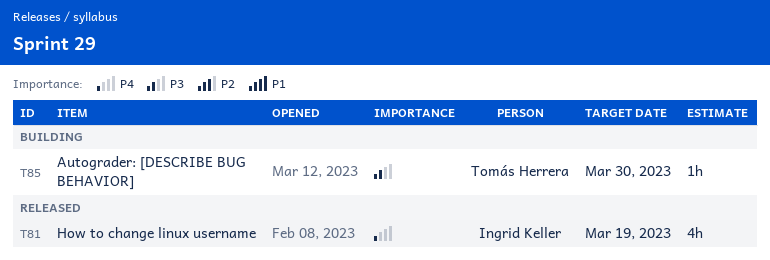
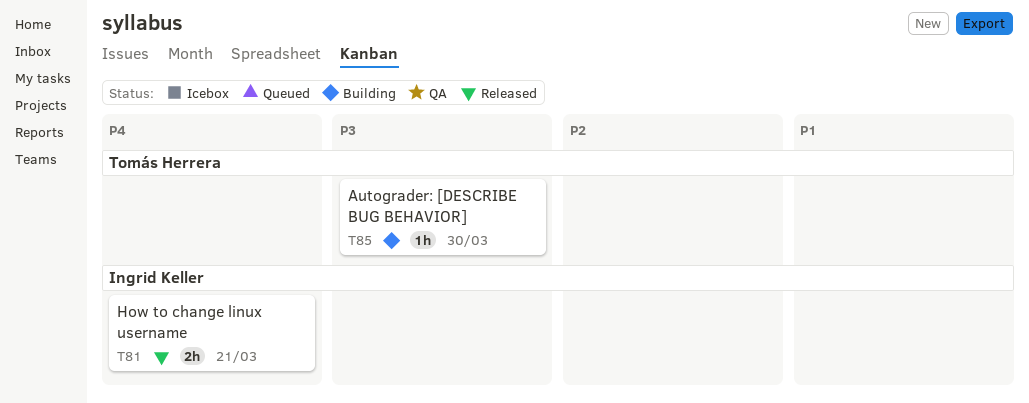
T81, estimate: 4h -> 2h
T81, due: Mar 19 -> Mar 21

